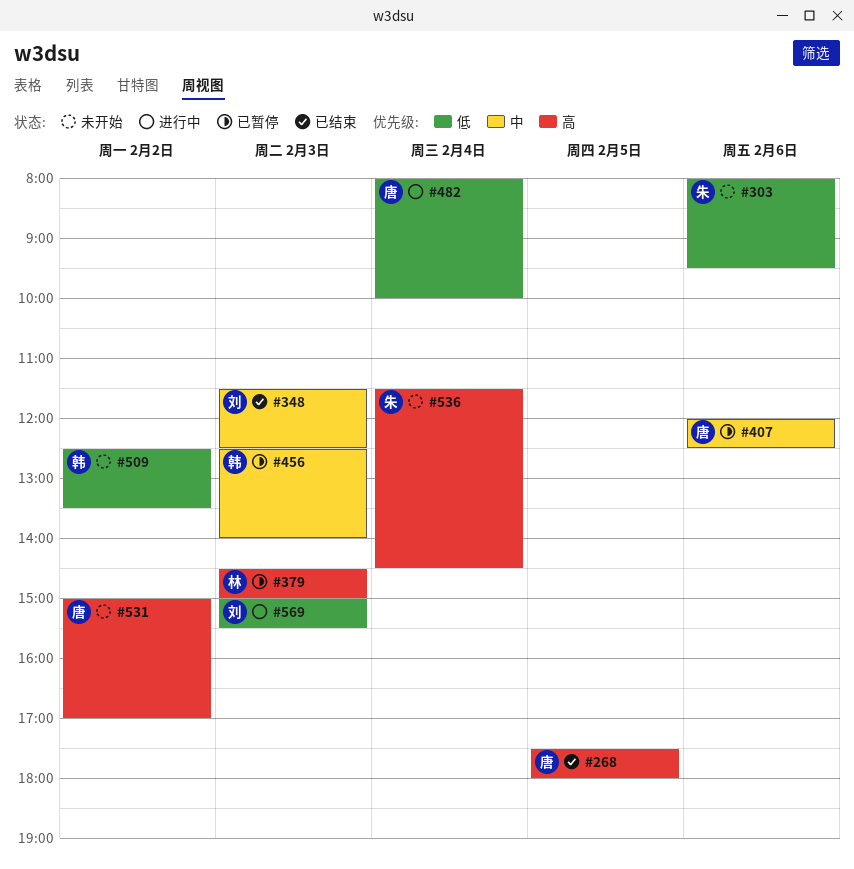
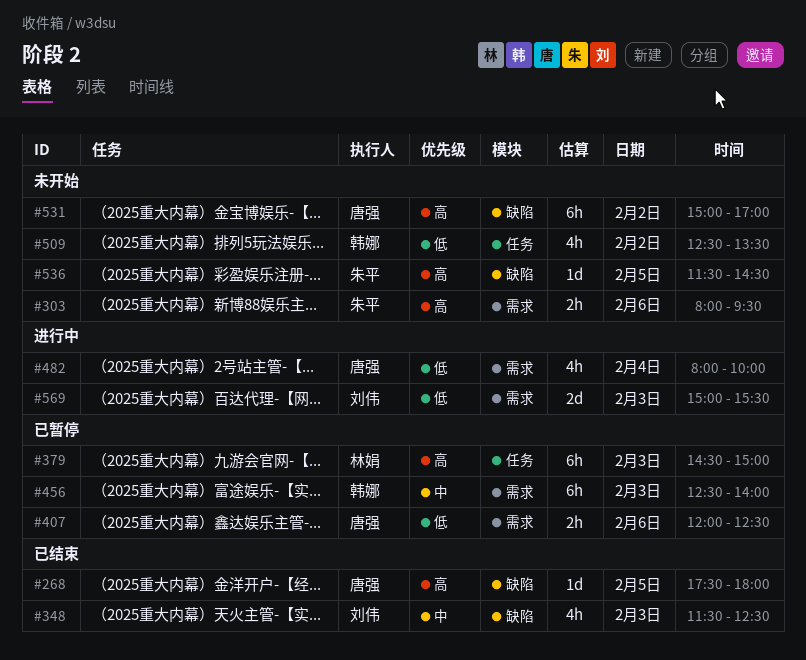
#303, priority: 低 -> 高
#407, priority: 中 -> 低
#536, day: Feb 4 -> Feb 5

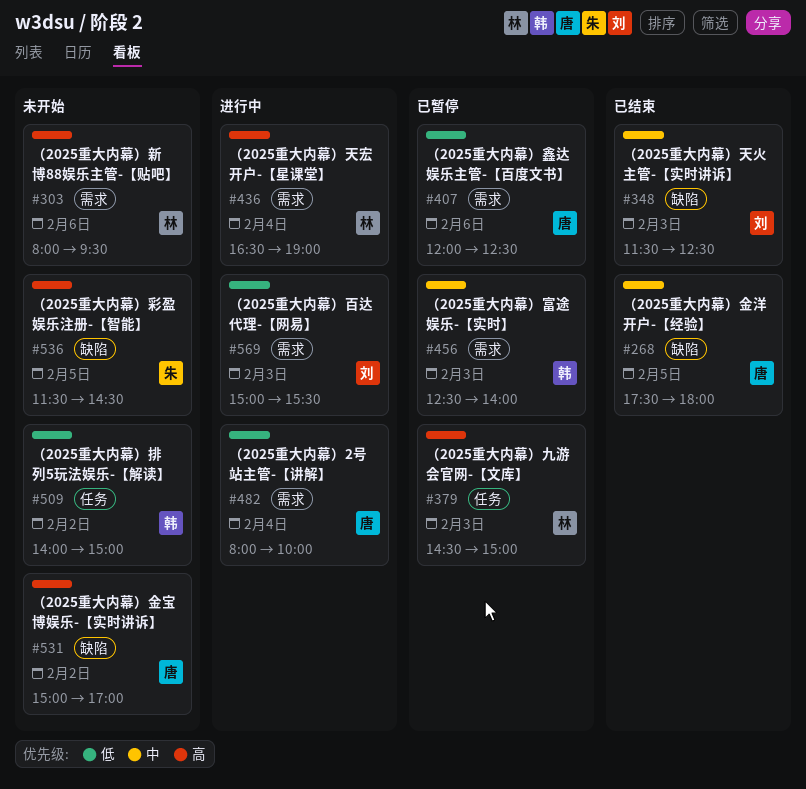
#268, priority: 高 -> 中
#303, owner: 朱平 -> 林娟
#436: none -> present
#509, begins: 12:30 -> 14:00
#509, ends: 13:30 -> 15:00

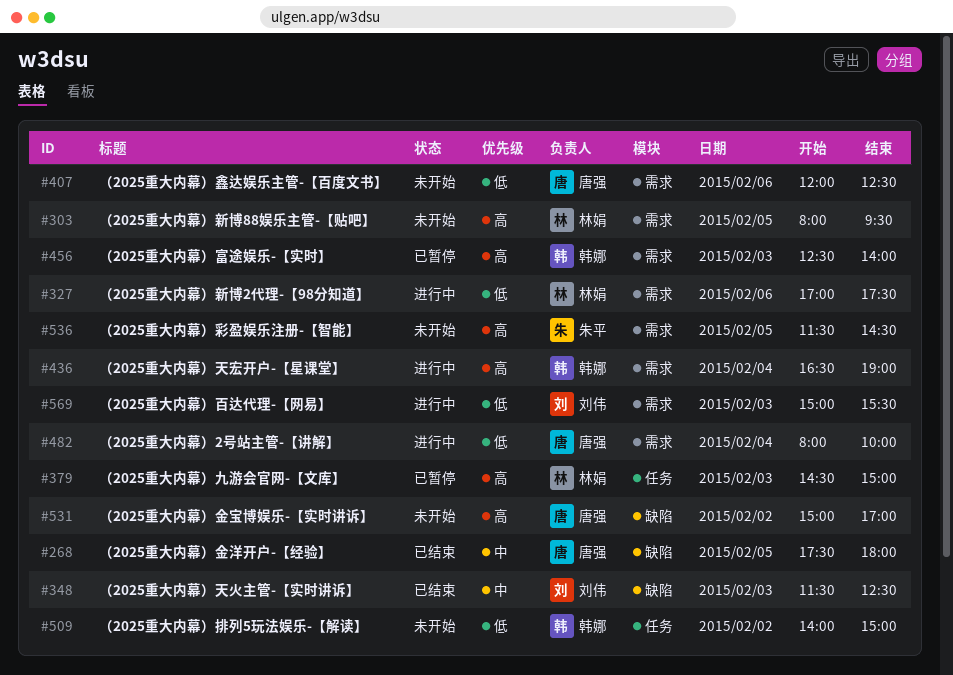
#303, day: Feb 6 -> Feb 5
#327: none -> present
#407, status: 已暂停 -> 未开始
#436, owner: 林娟 -> 韩娜
#456, priority: 中 -> 高
#536, label: 缺陷 -> 需求

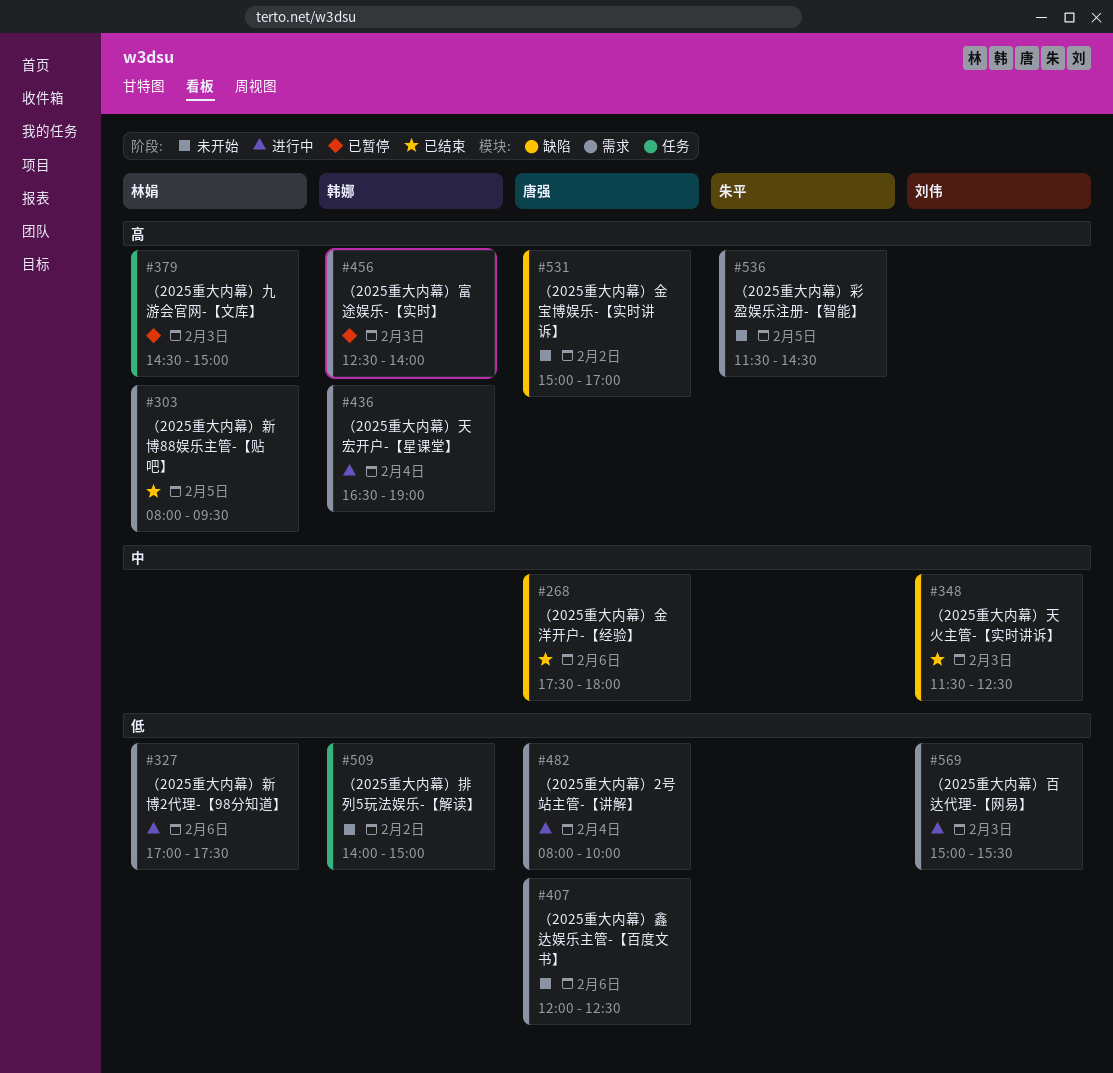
#268, day: Feb 5 -> Feb 6
#303, status: 未开始 -> 已结束

